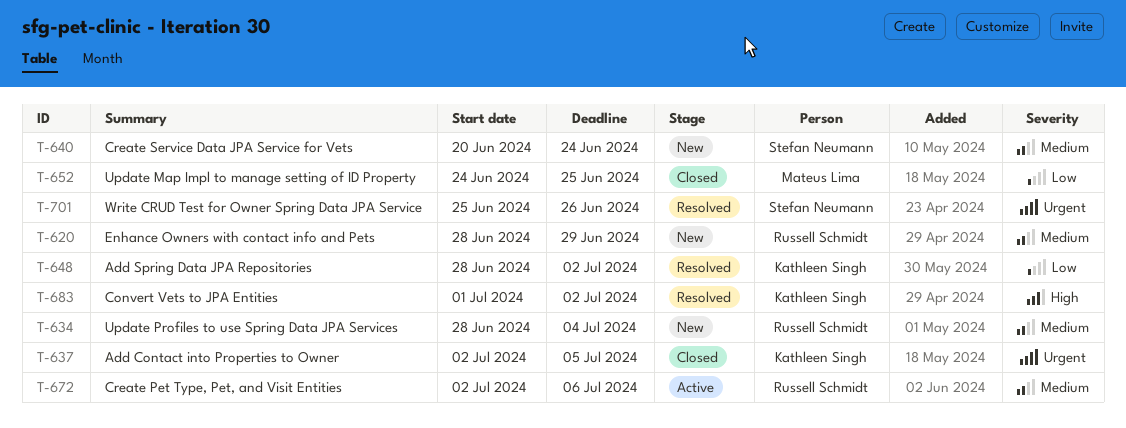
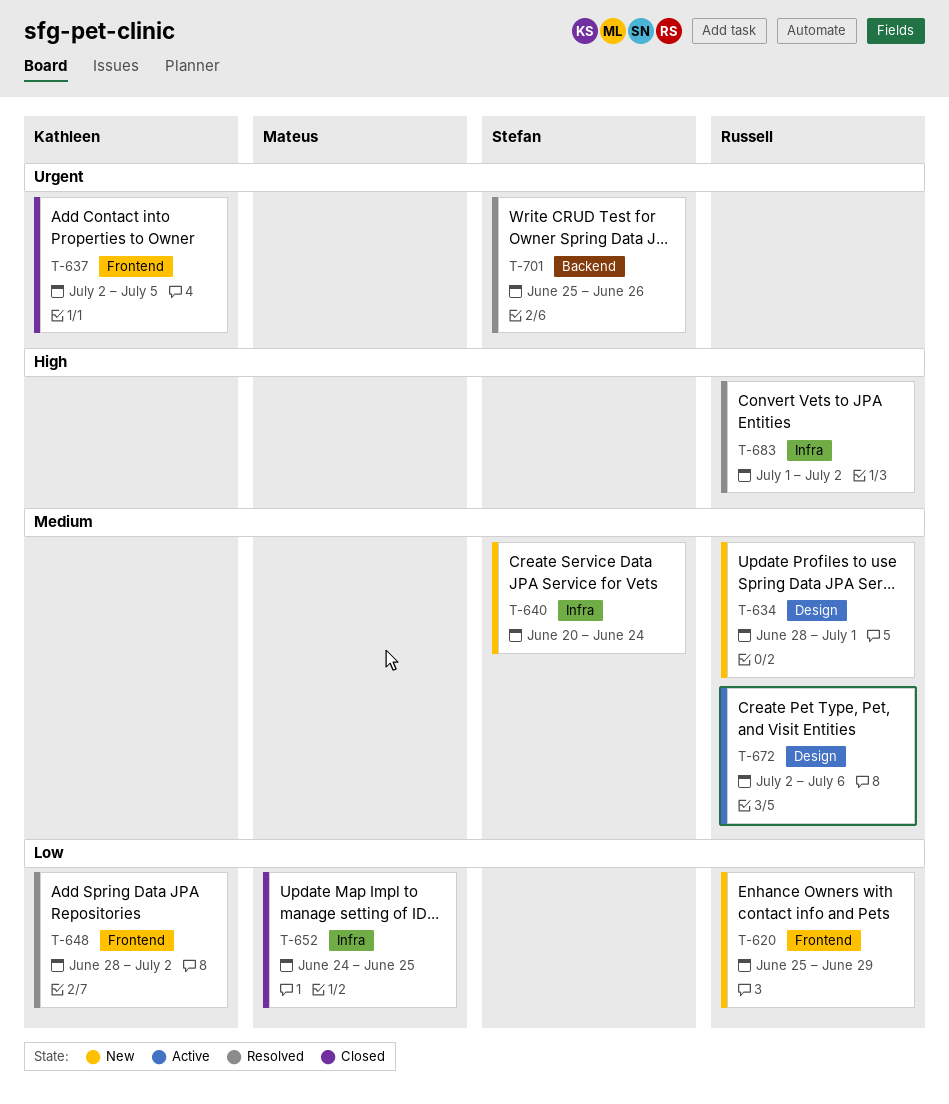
T-620, priority: Medium -> Low
T-620, start: Jun 28 -> Jun 25
T-634, due: Jul 4 -> Jul 1
T-683, owner: Kathleen Singh -> Russell Schmidt

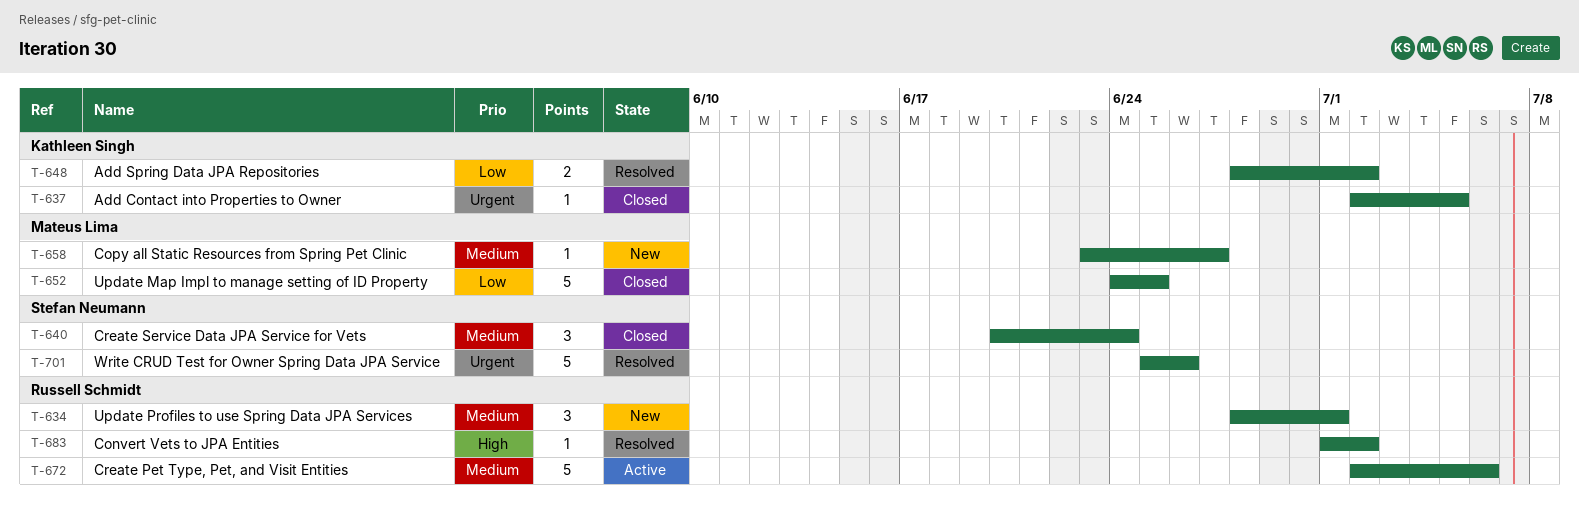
T-620: present -> none
T-640, status: New -> Closed
T-658: none -> present

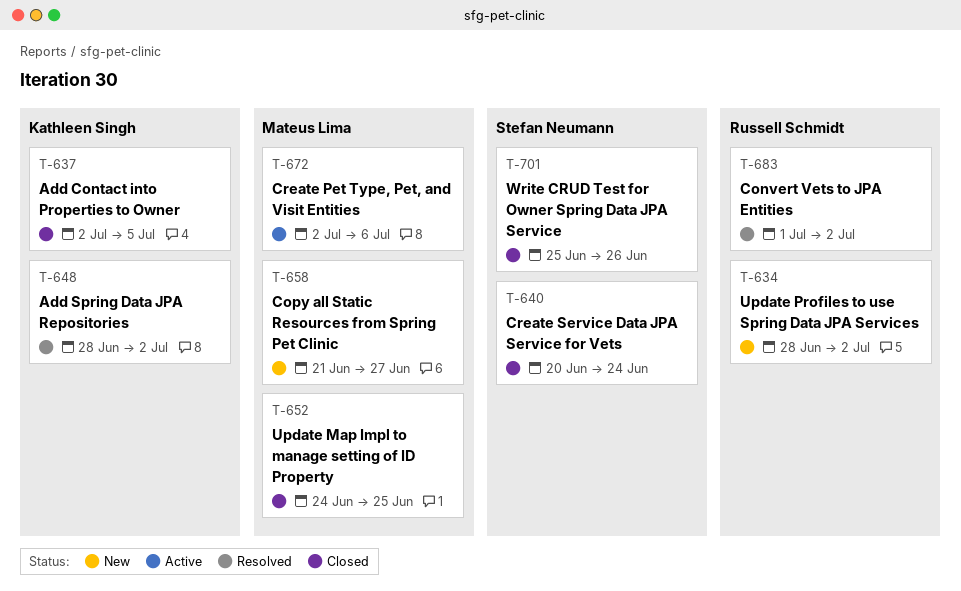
T-634, due: Jul 1 -> Jul 2
T-658, start: Jun 23 -> Jun 21
T-672, owner: Russell Schmidt -> Mateus Lima
T-701, status: Resolved -> Closed

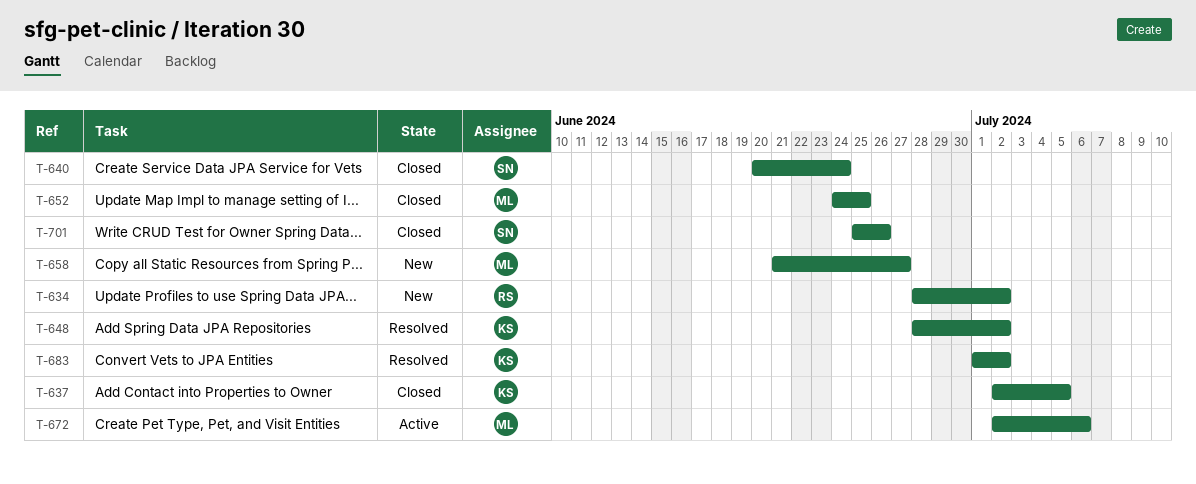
T-683, owner: Russell Schmidt -> Kathleen Singh

